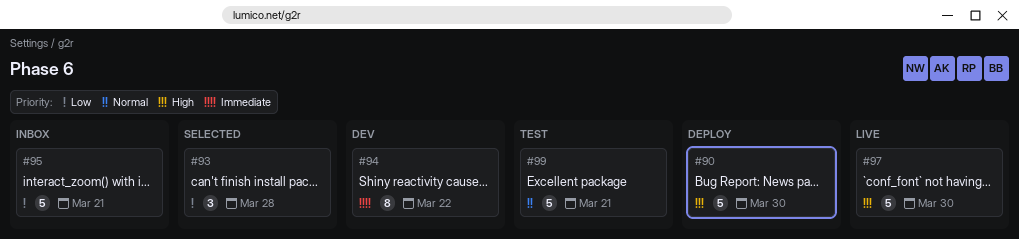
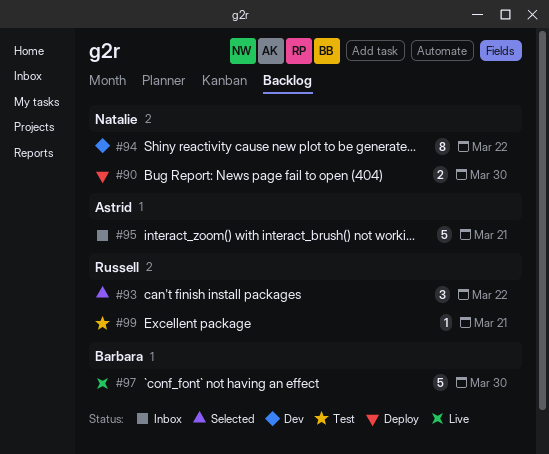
#90, estimate: 5 -> 2
#93, due: Mar 28 -> Mar 22
#99, estimate: 5 -> 1

